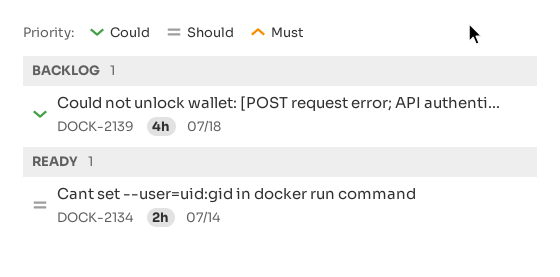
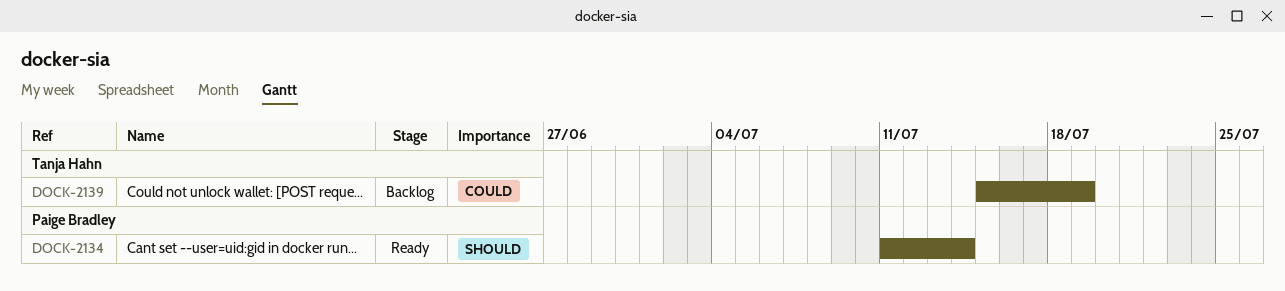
DOCK-2139, due: Jul 18 -> Jul 19

